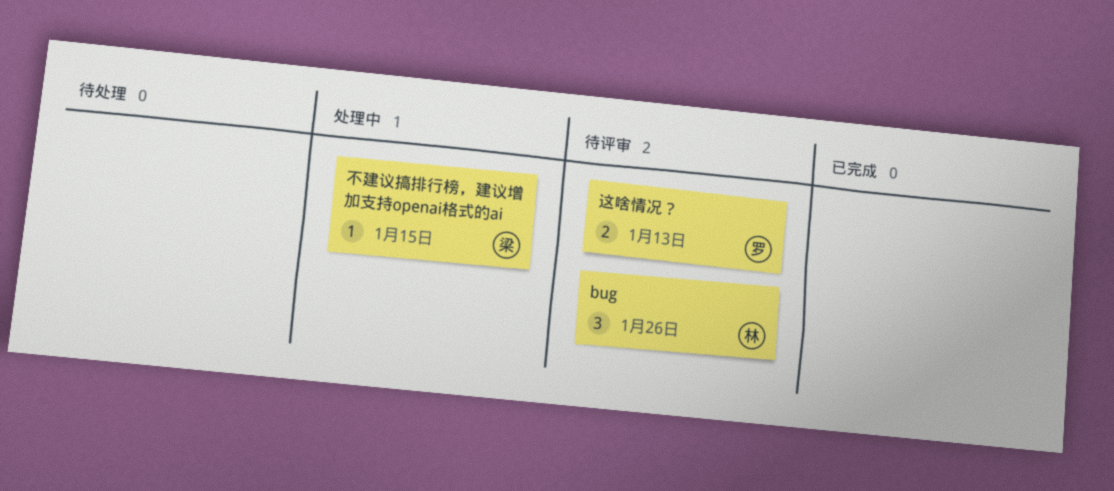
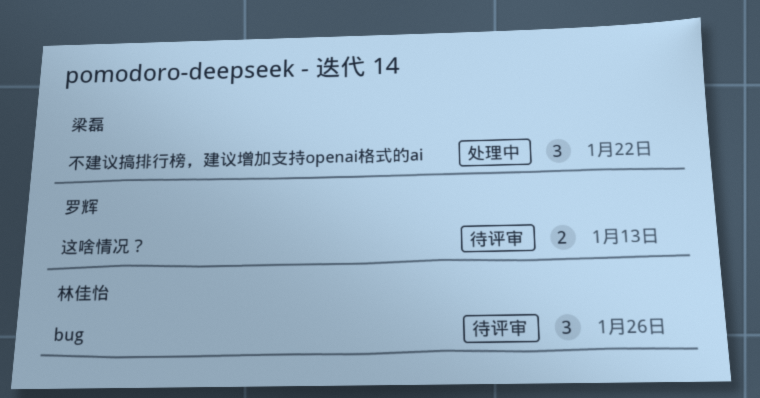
不建议搞排行榜，建议增加支持openai格式的ai, estimate: 1 -> 3
不建议搞排行榜，建议增加支持openai格式的ai, due: Jan 15 -> Jan 22

